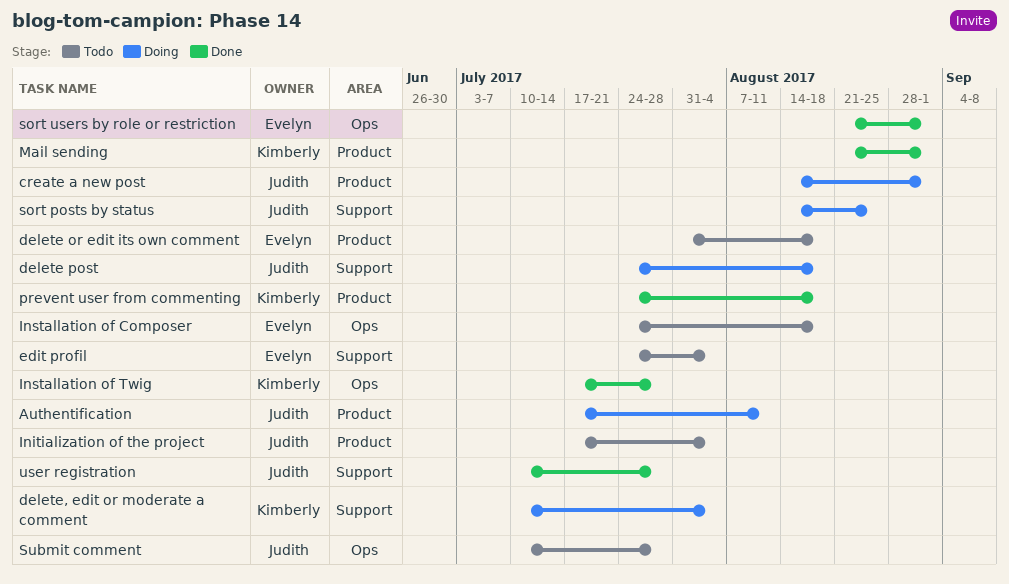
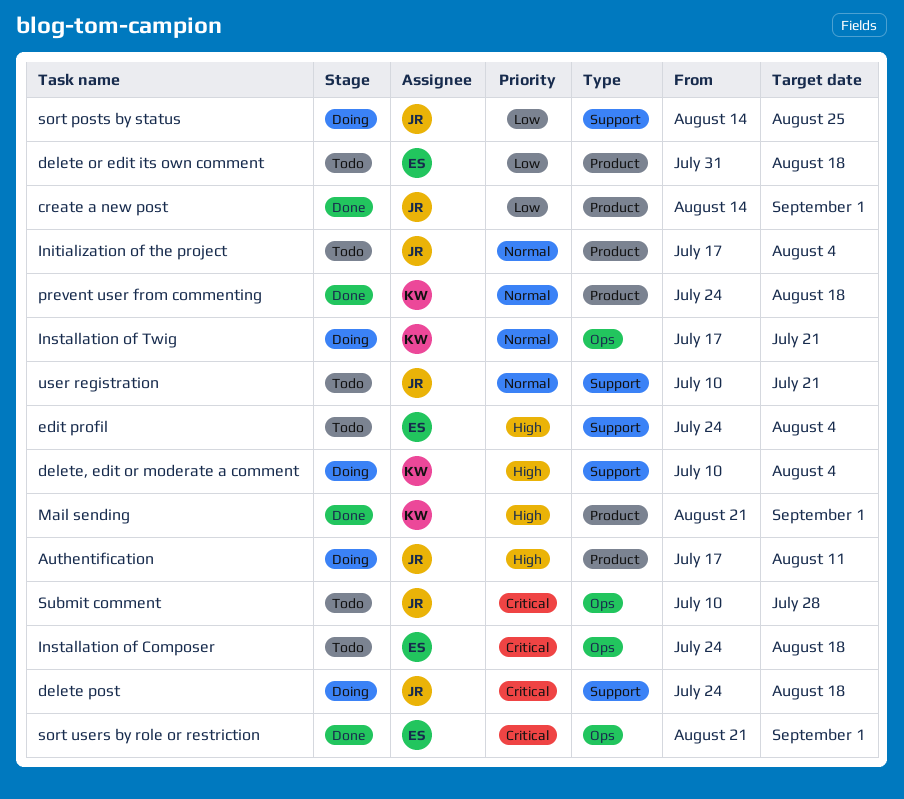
create a new post, status: Doing -> Done
Installation of Twig, status: Done -> Doing
Installation of Twig, due: Jul 28 -> Jul 21
user registration, status: Done -> Todo
user registration, due: Jul 28 -> Jul 21

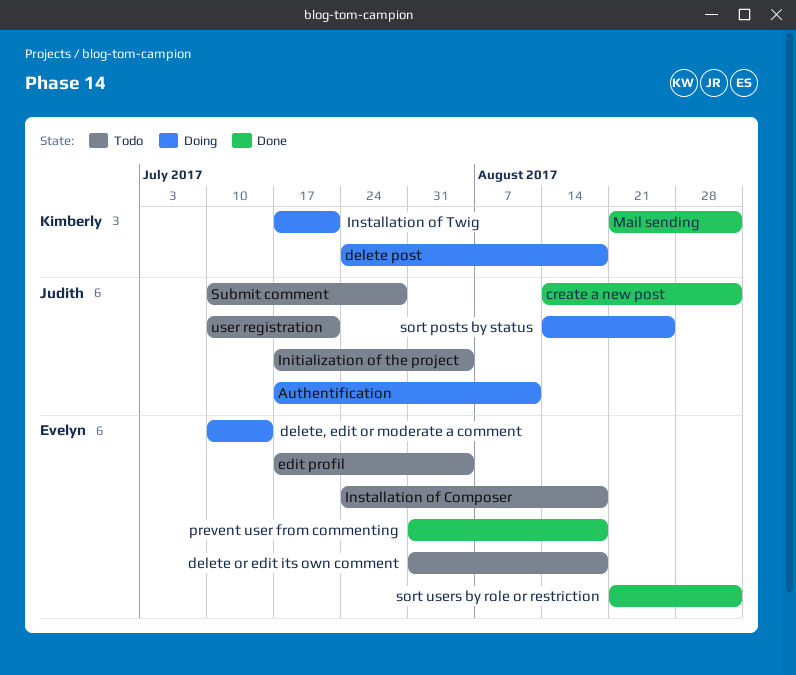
delete post, owner: Judith -> Kimberly
delete, edit or moderate a comment, owner: Kimberly -> Evelyn
delete, edit or moderate a comment, due: Aug 4 -> Jul 14
edit profil, start: Jul 24 -> Jul 17
prevent user from commenting, owner: Kimberly -> Evelyn
prevent user from commenting, start: Jul 24 -> Jul 31

